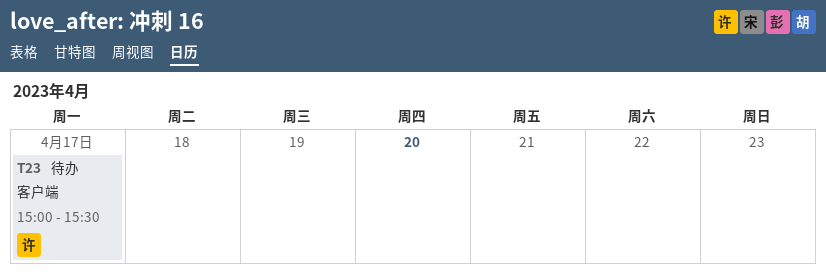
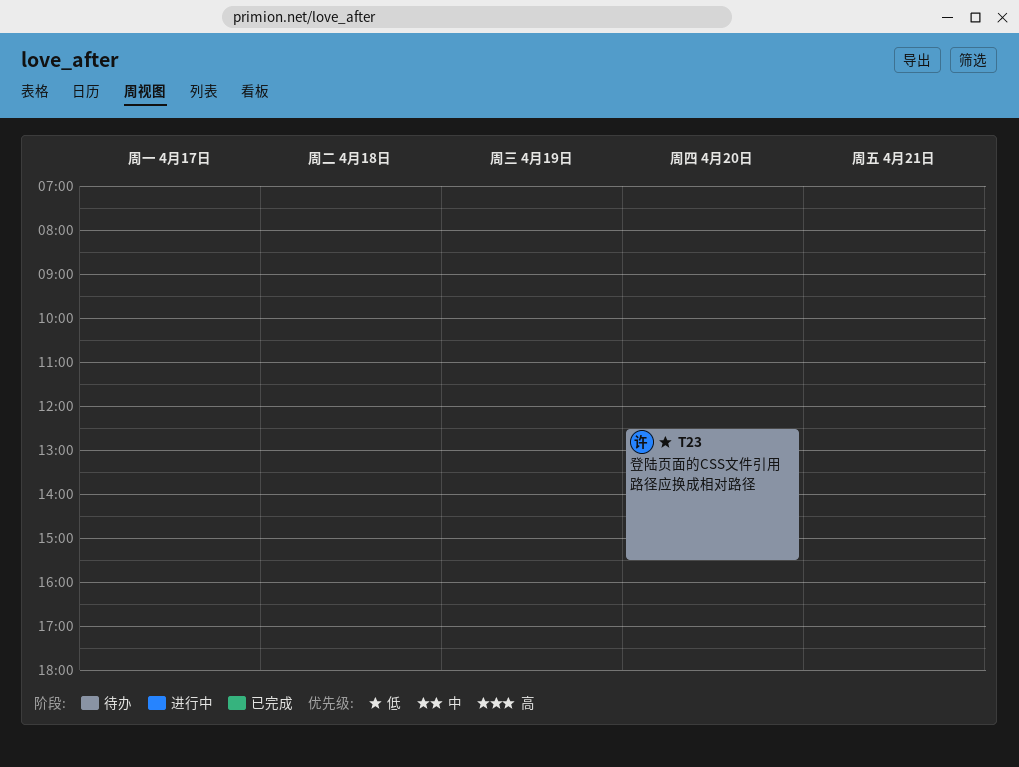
T23, day: Apr 17 -> Apr 20
T23, begins: 15:00 -> 12:30

